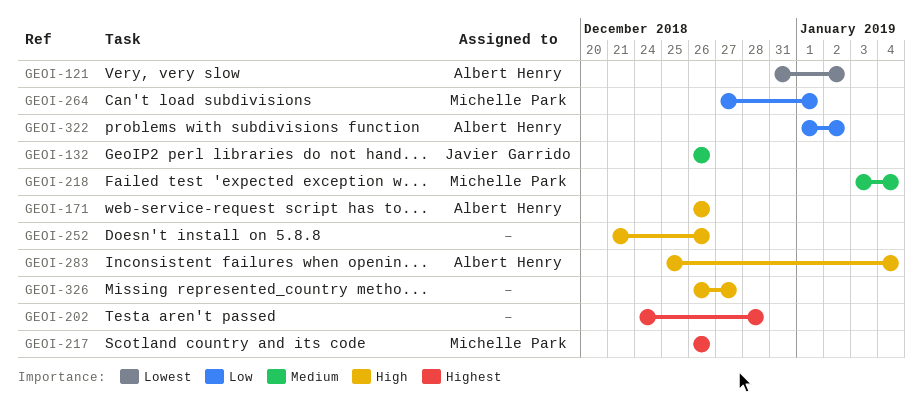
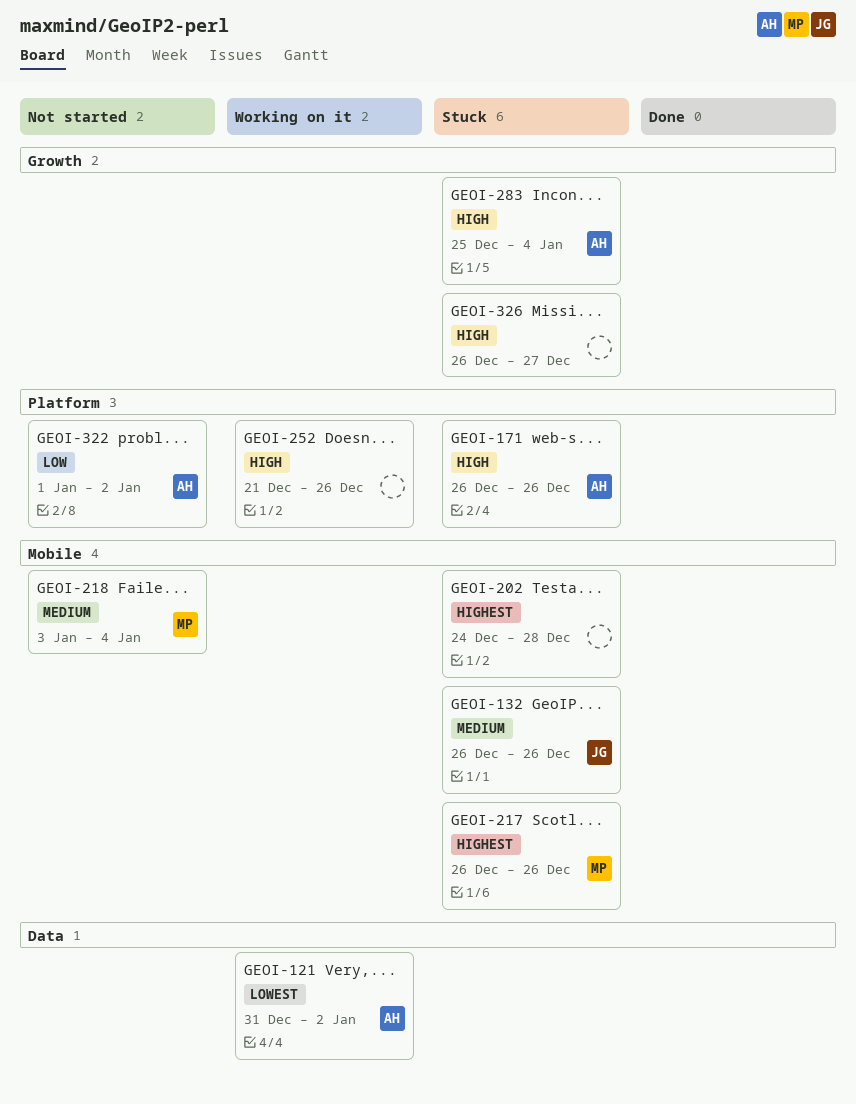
GEOI-264: present -> none

